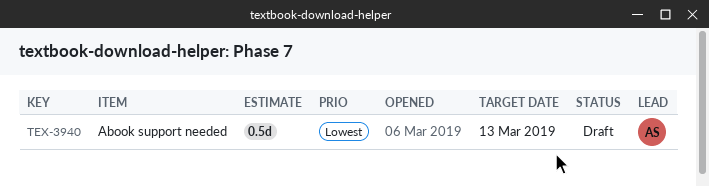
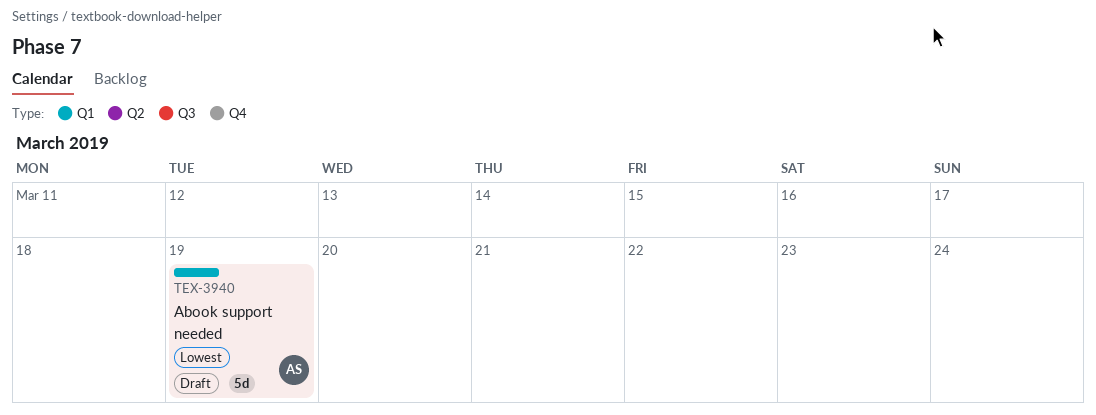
TEX-3940, estimate: 0.5d -> 5d
TEX-3940, due: Mar 13 -> Mar 19

